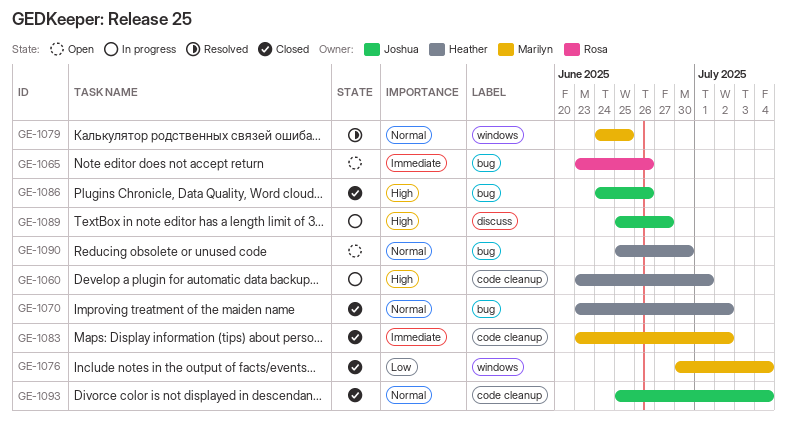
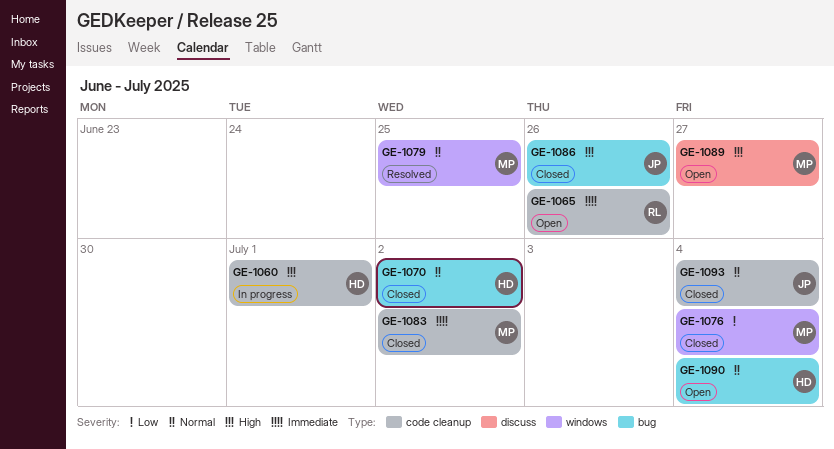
GE-1065, label: bug -> code cleanup
GE-1089, status: In progress -> Open
GE-1089, owner: Joshua -> Marilyn
GE-1090, due: Jun 30 -> Jul 4

